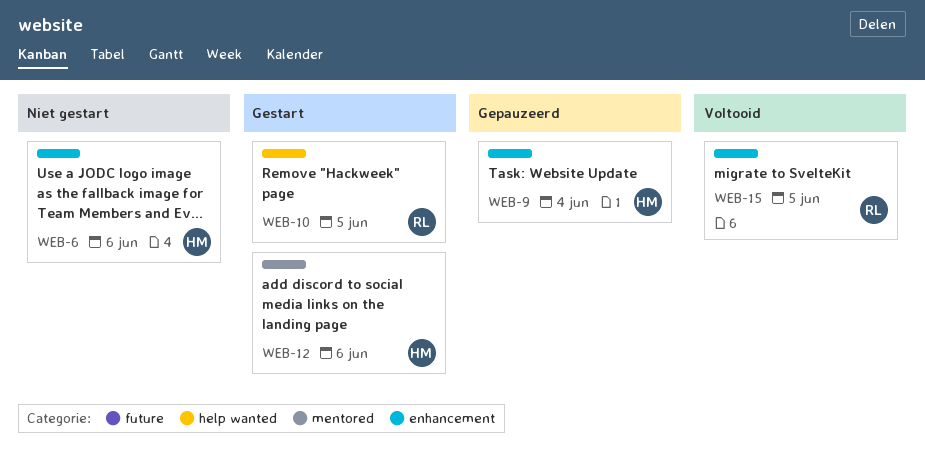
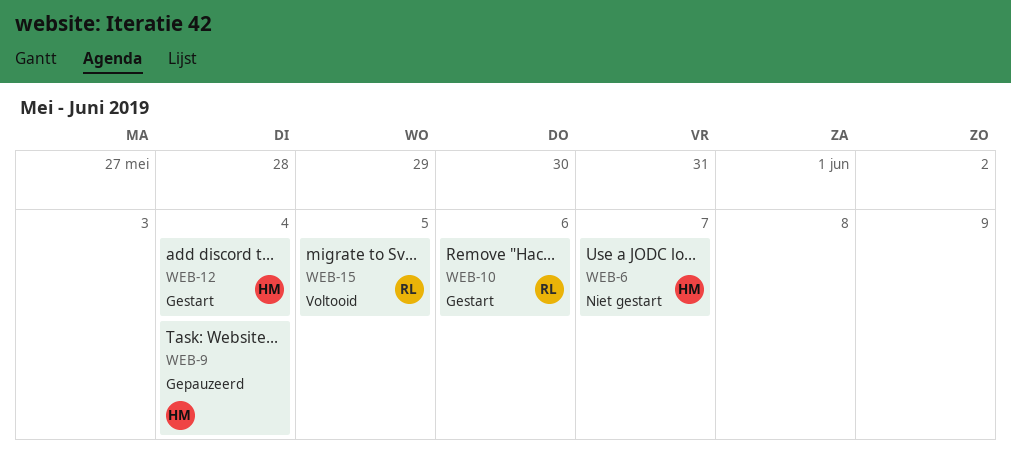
WEB-6, due: Jun 6 -> Jun 7
WEB-10, due: Jun 5 -> Jun 6
WEB-12, due: Jun 6 -> Jun 4

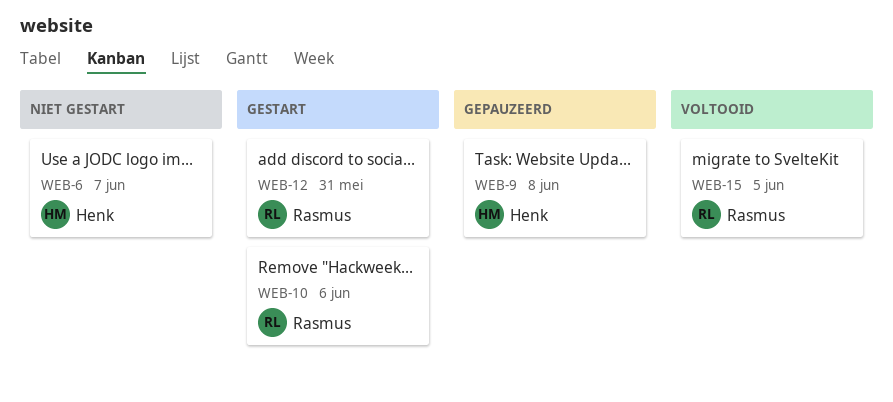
WEB-9, due: Jun 4 -> Jun 8
WEB-12, owner: Henk -> Rasmus
WEB-12, due: Jun 4 -> May 31

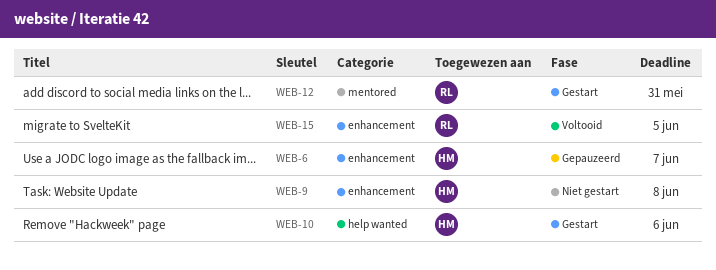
WEB-6, status: Niet gestart -> Gepauzeerd
WEB-9, status: Gepauzeerd -> Niet gestart
WEB-10, owner: Rasmus -> Henk

